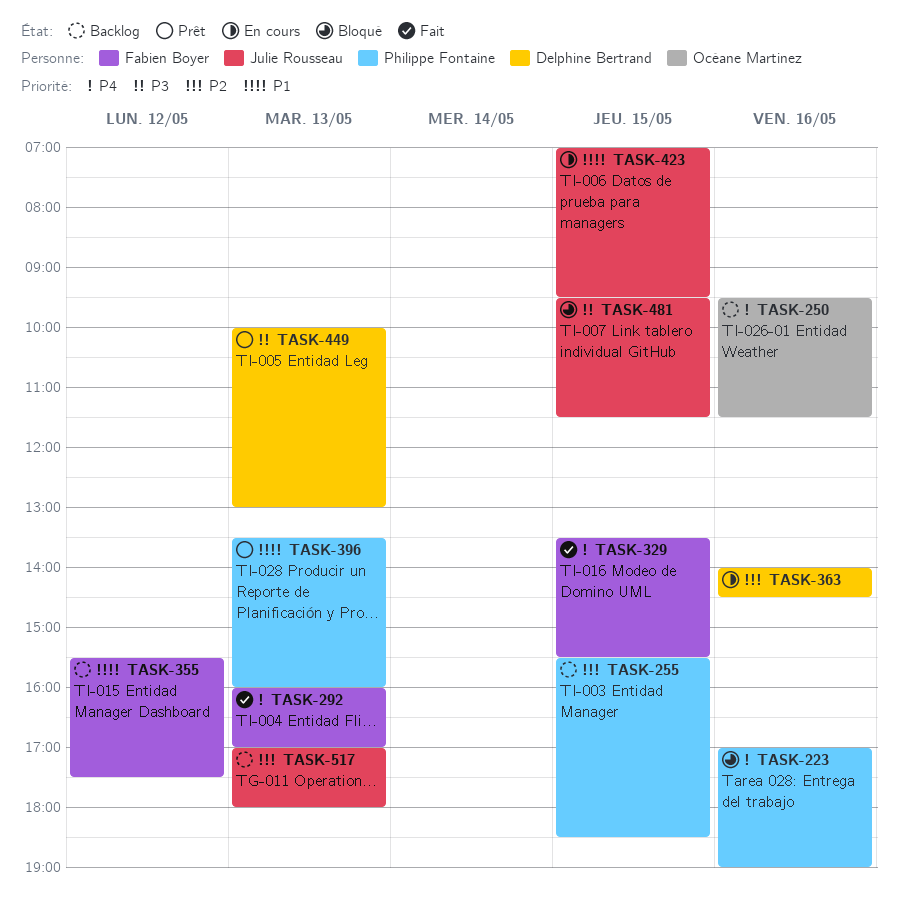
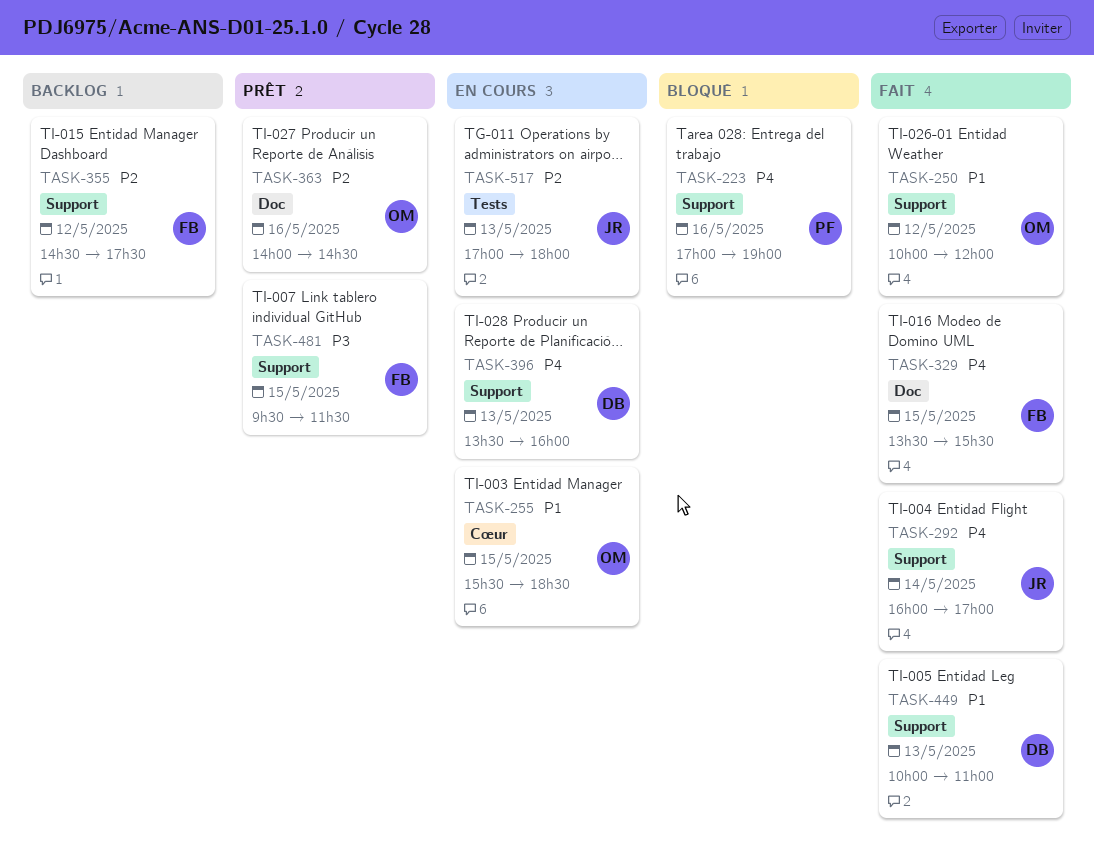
TASK-250, status: Backlog -> Fait
TASK-250, priority: P4 -> P1
TASK-250, day: May 16 -> May 12
TASK-250, begins: 09:30 -> 10:00
TASK-250, ends: 11:30 -> 12:00
TASK-255, status: Backlog -> En cours
TASK-255, owner: Philippe Fontaine -> Océane Martinez
TASK-255, priority: P2 -> P1
TASK-292, owner: Fabien Boyer -> Julie Rousseau
TASK-292, day: May 13 -> May 14
TASK-355, priority: P1 -> P2
TASK-355, begins: 15:30 -> 14:30
TASK-363, status: En cours -> Prêt
TASK-363, owner: Delphine Bertrand -> Océane Martinez
TASK-396, status: Prêt -> En cours
TASK-396, owner: Philippe Fontaine -> Delphine Bertrand
TASK-396, priority: P1 -> P4
TASK-423: present -> none
TASK-449, status: Prêt -> Fait
TASK-449, priority: P3 -> P1
TASK-449, ends: 13:00 -> 11:00
TASK-481, status: Bloqué -> Prêt
TASK-481, owner: Julie Rousseau -> Fabien Boyer
TASK-517, status: Backlog -> En cours

